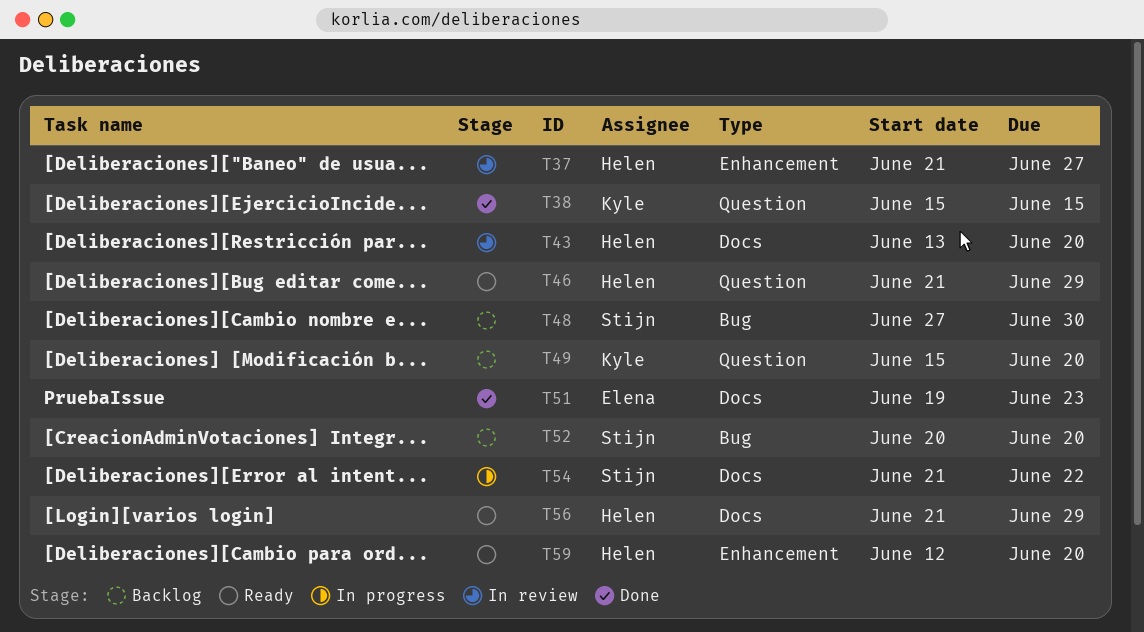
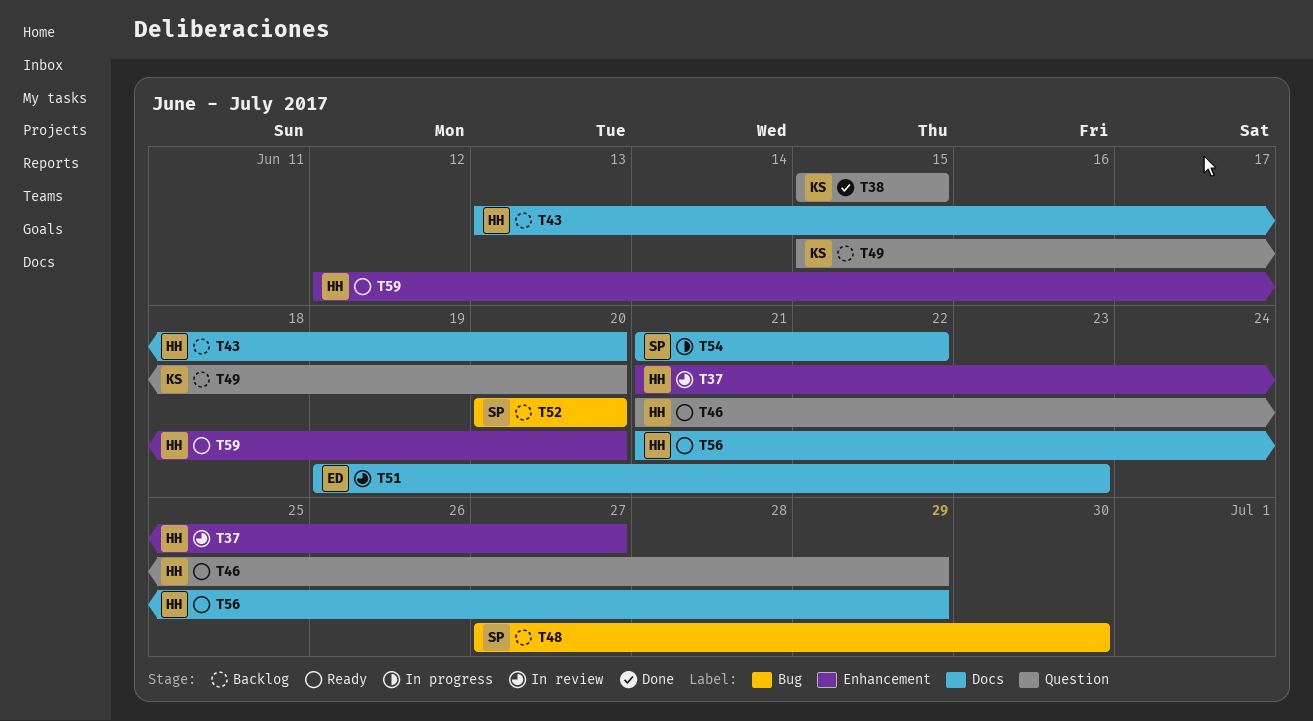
T43, status: In review -> Backlog
T51, status: Done -> In review

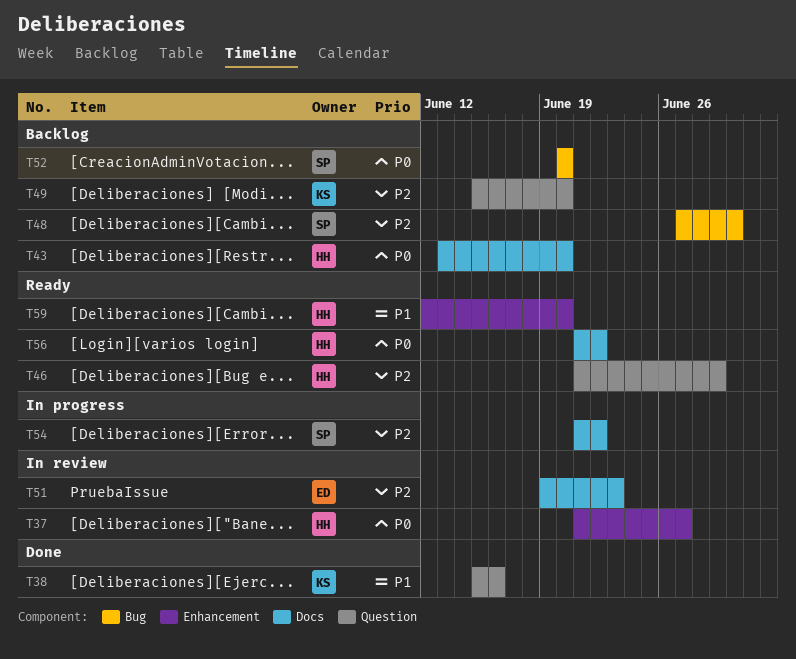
T38, due: Jun 15 -> Jun 16
T56, due: Jun 29 -> Jun 22

